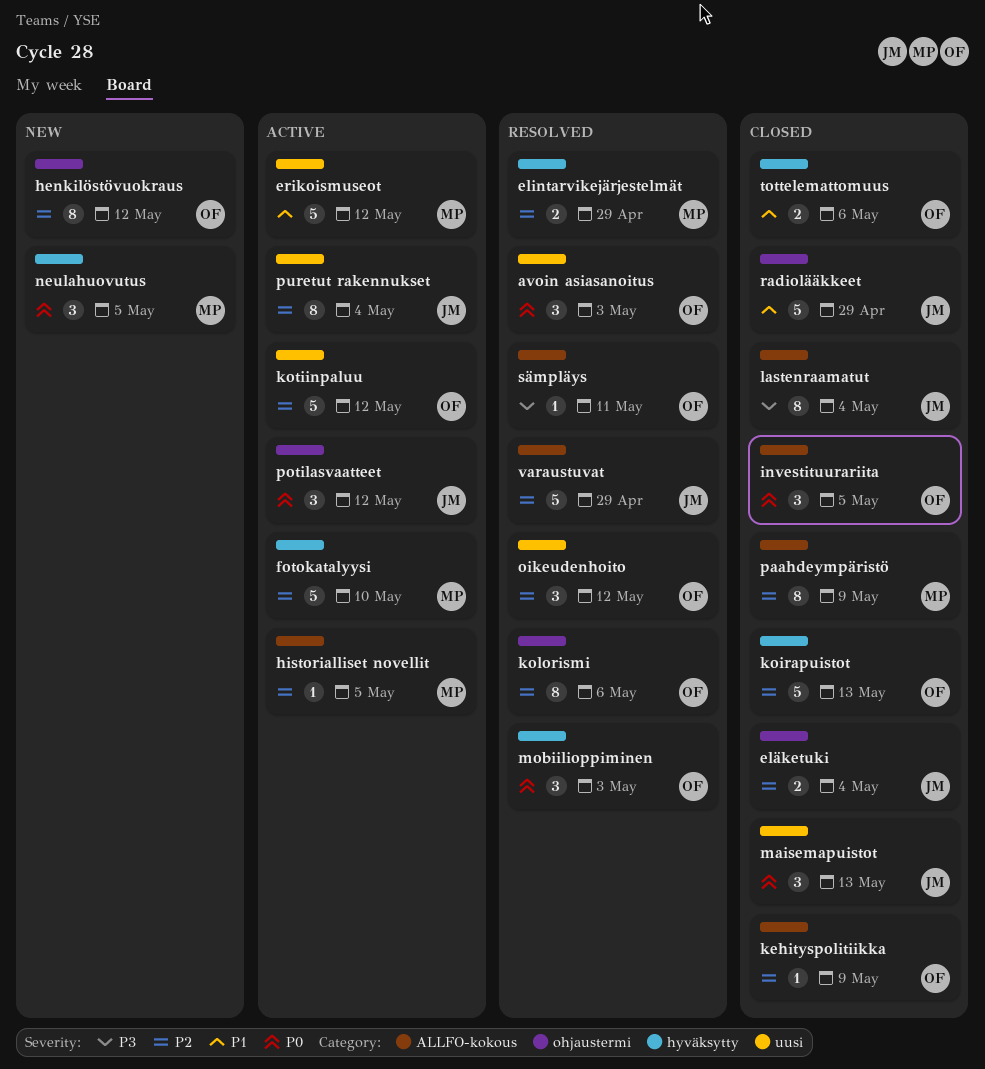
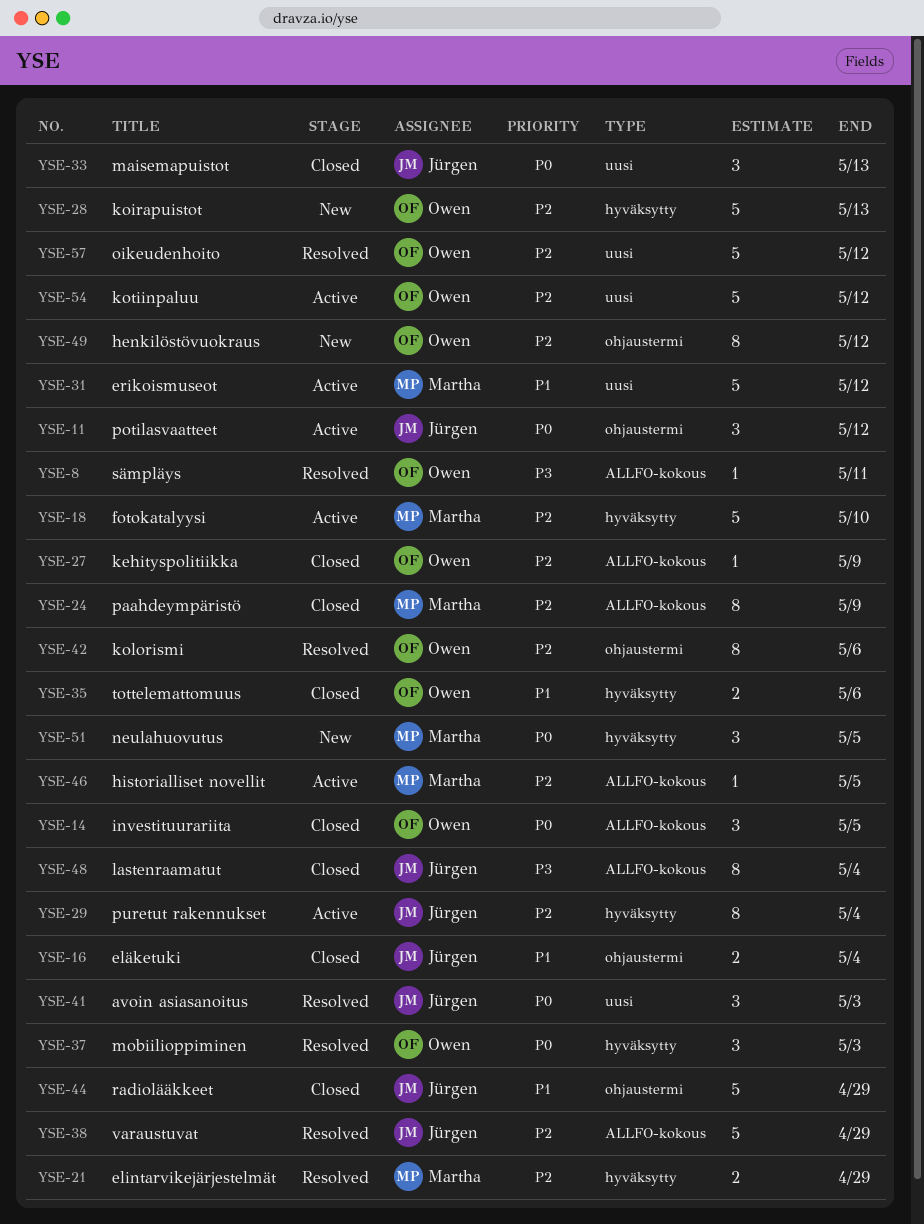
avoin asiasanoitus, owner: Owen -> Jürgen
eläketuki, priority: P2 -> P1
koirapuistot, status: Closed -> New
oikeudenhoito, estimate: 3 -> 5
puretut rakennukset, label: uusi -> hyväksytty

